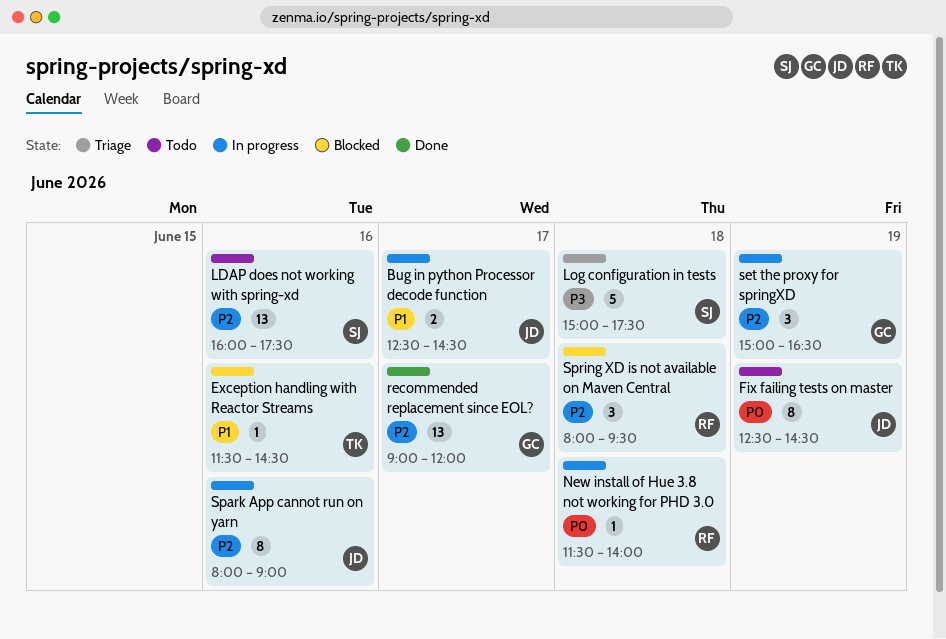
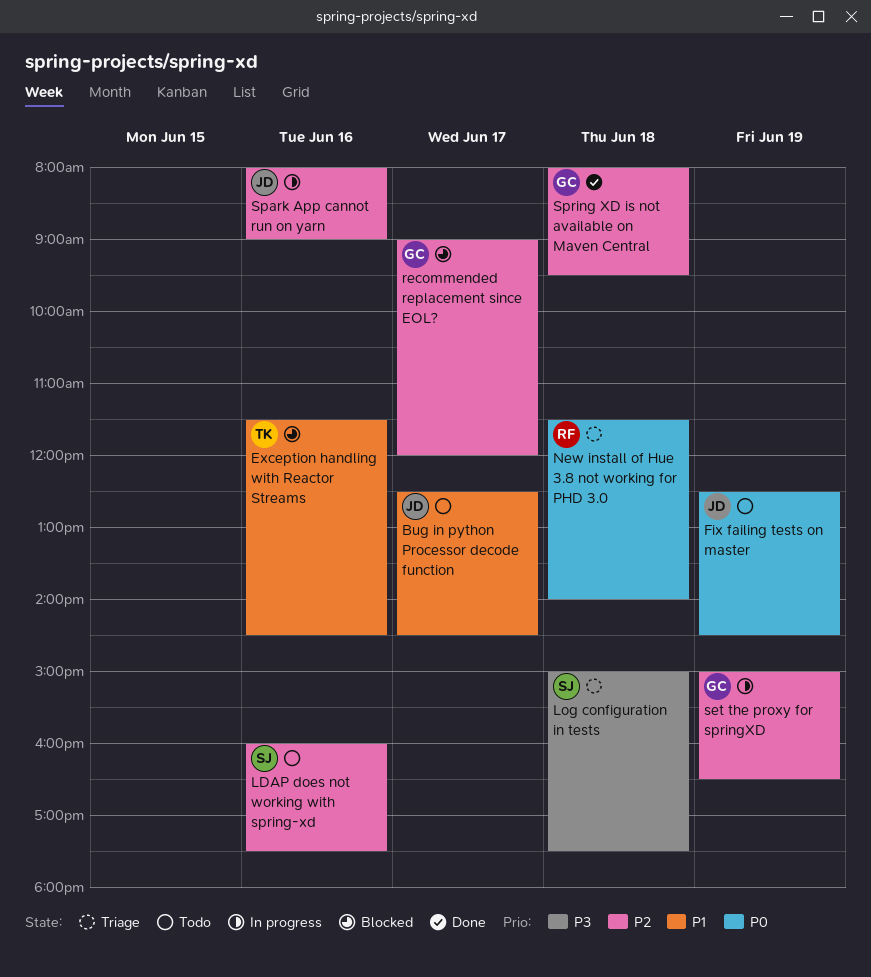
Bug in python Processor decode function, status: In progress -> Todo
New install of Hue 3.8 not working for PHD 3.0, status: In progress -> Triage
recommended replacement since EOL?, status: Done -> Blocked
Spring XD is not available on Maven Central, status: Blocked -> Done
Spring XD is not available on Maven Central, owner: RF -> GC

